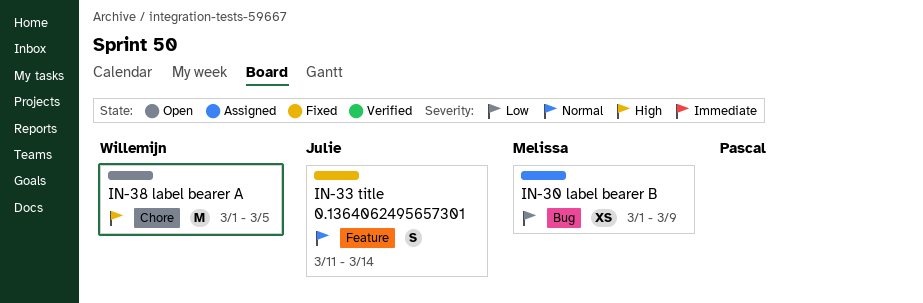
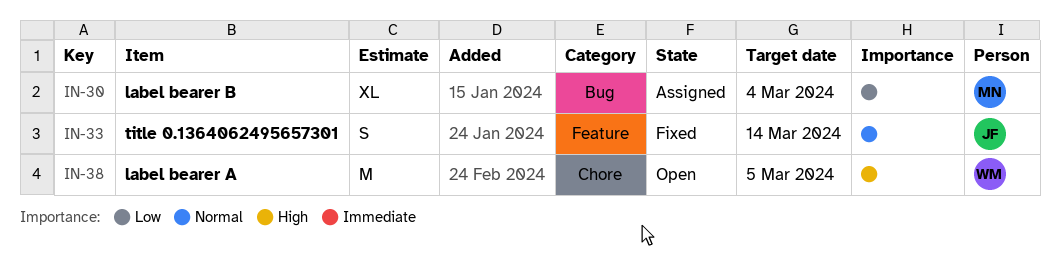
IN-30, estimate: XS -> XL
IN-30, due: Mar 9 -> Mar 4

